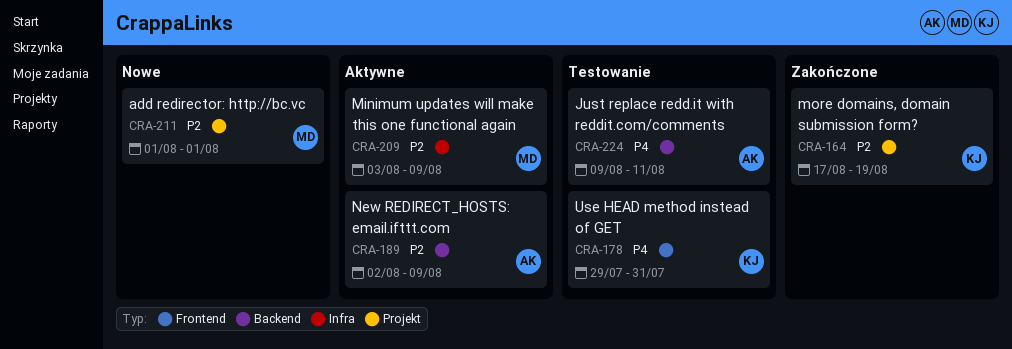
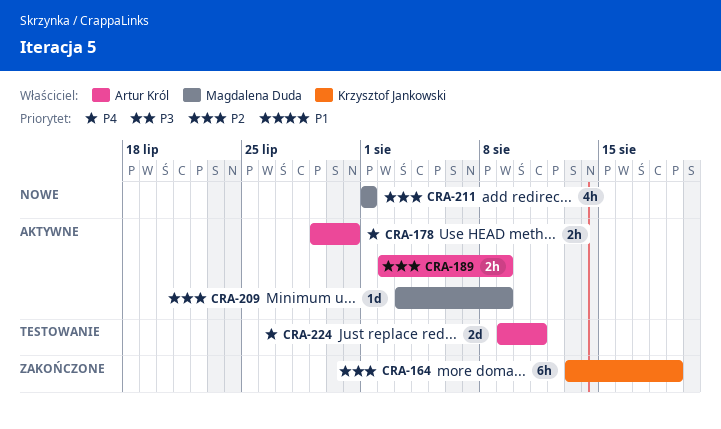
CRA-164, start: Aug 17 -> Aug 13
CRA-178, status: Testowanie -> Aktywne
CRA-178, owner: Krzysztof Jankowski -> Artur Król

